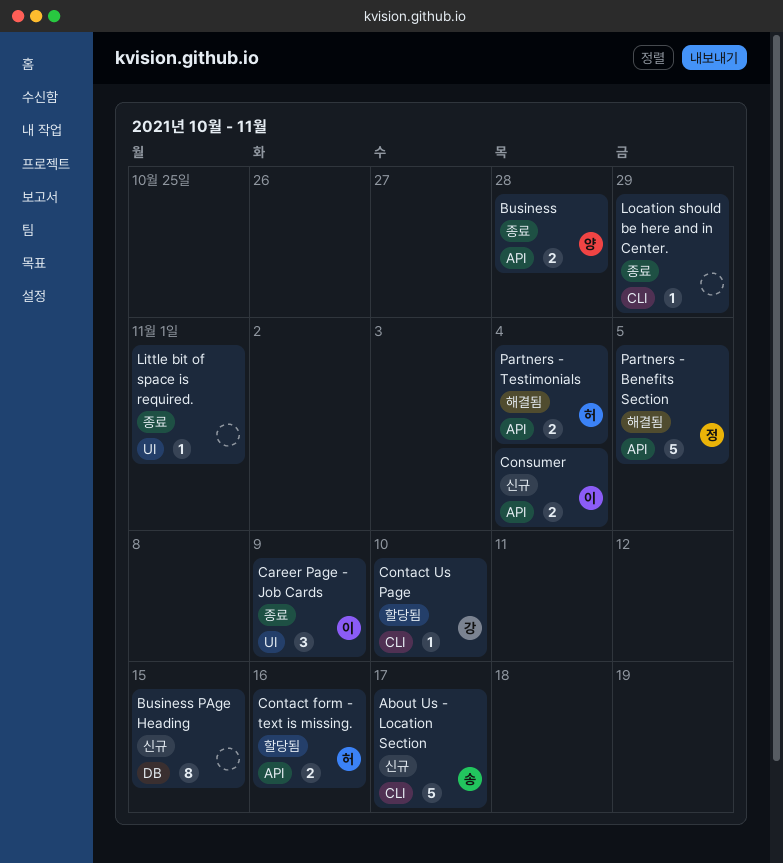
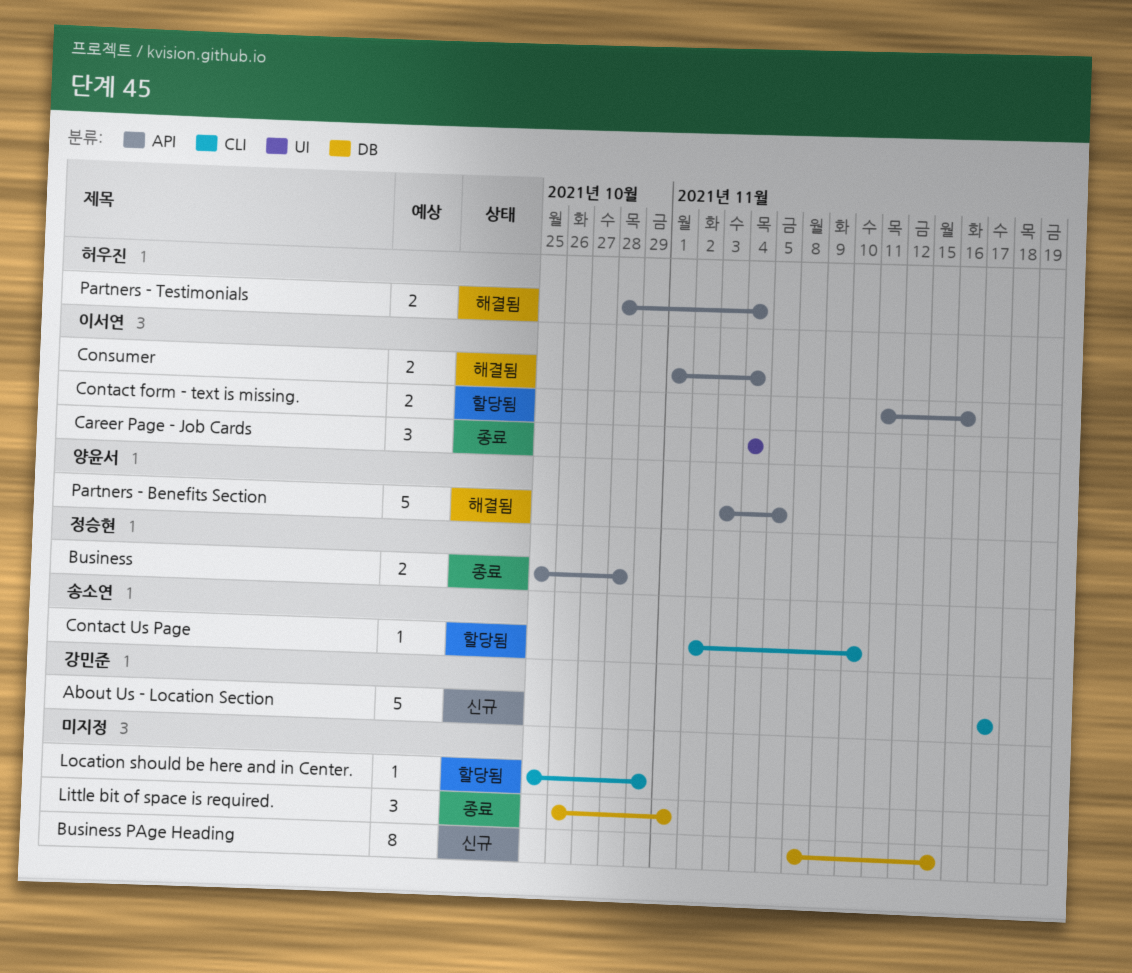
About Us - Location Section, owner: 송소연 -> 강민준
Business, owner: 양윤서 -> 정승현
Career Page - Job Cards, due: Nov 9 -> Nov 4
Consumer, status: 신규 -> 해결됨
Contact form - text is missing., owner: 허우진 -> 이서연
Contact Us Page, owner: 강민준 -> 송소연
Little bit of space is required., label: UI -> DB
Little bit of space is required., estimate: 1 -> 3
Location should be here and in Center., status: 종료 -> 할당됨
Partners - Benefits Section, owner: 정승현 -> 양윤서

